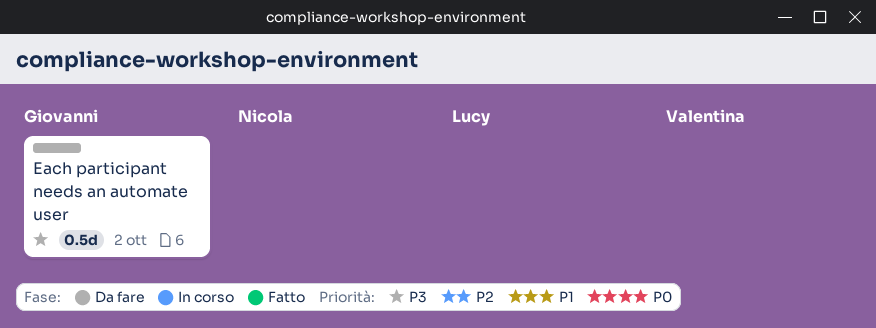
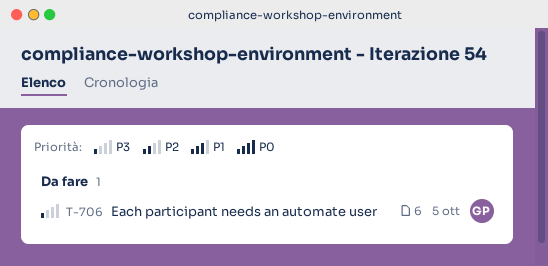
Each participant needs an automate user, due: Oct 2 -> Oct 5

